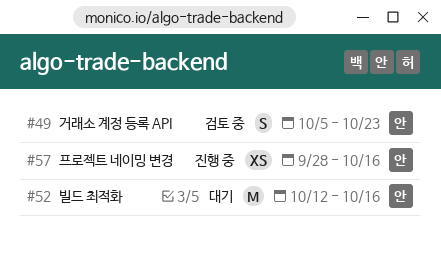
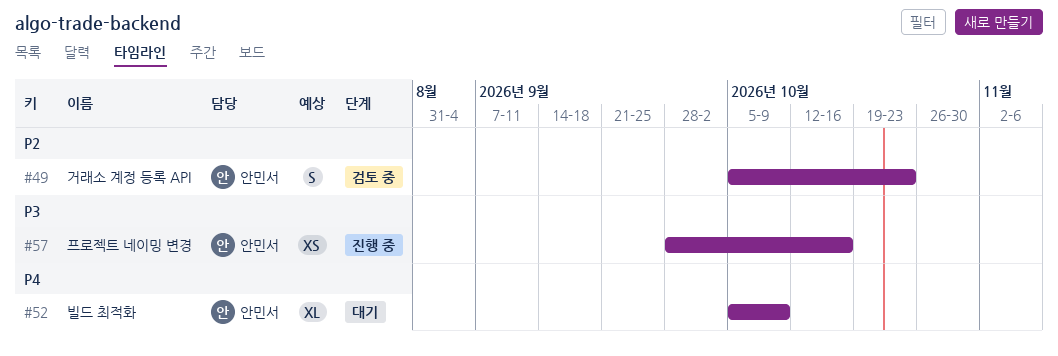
#52, estimate: M -> XL
#52, start: Oct 12 -> Oct 5
#52, due: Oct 16 -> Oct 9

